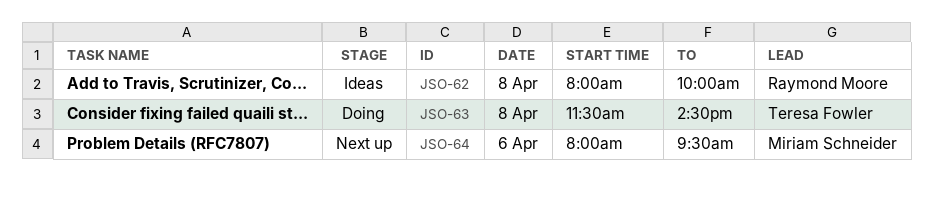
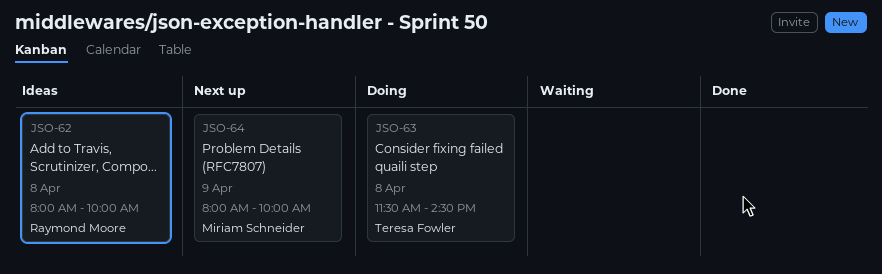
JSO-64, day: Apr 6 -> Apr 9
JSO-64, ends: 09:30 -> 10:00

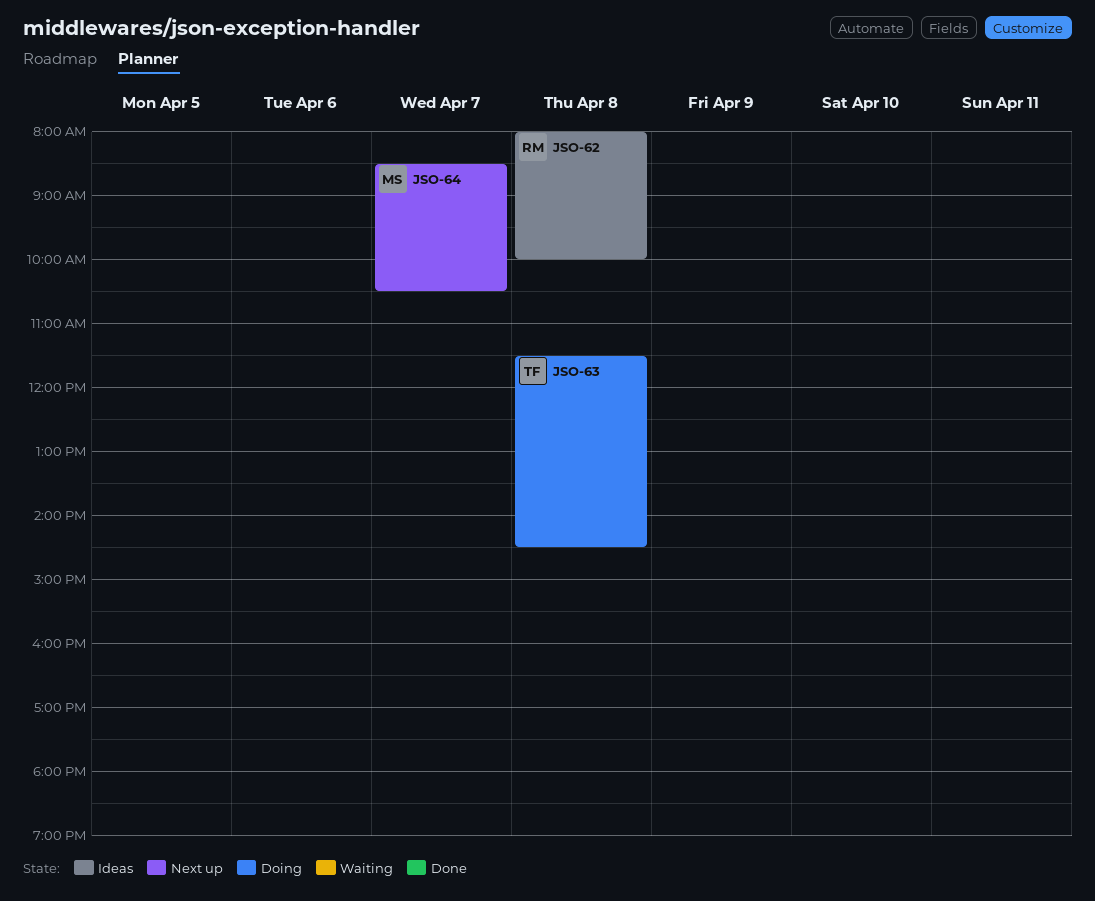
JSO-64, day: Apr 9 -> Apr 7
JSO-64, begins: 08:00 -> 08:30
JSO-64, ends: 10:00 -> 10:30

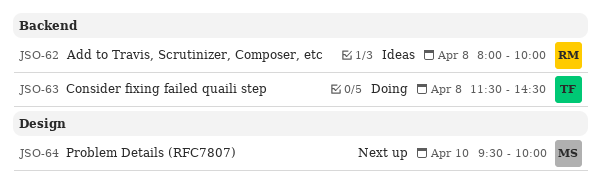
JSO-64, day: Apr 7 -> Apr 10
JSO-64, begins: 08:30 -> 09:30
JSO-64, ends: 10:30 -> 10:00

